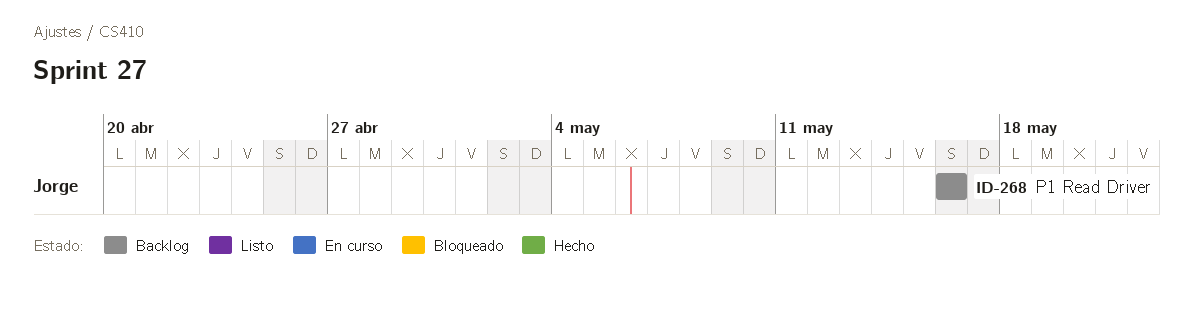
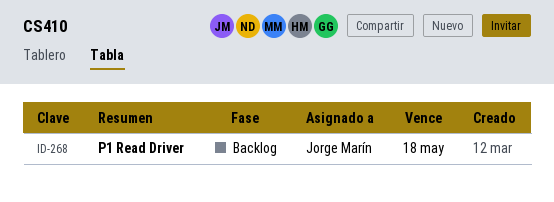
ID-268, due: May 16 -> May 18

